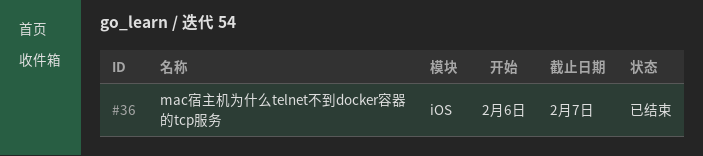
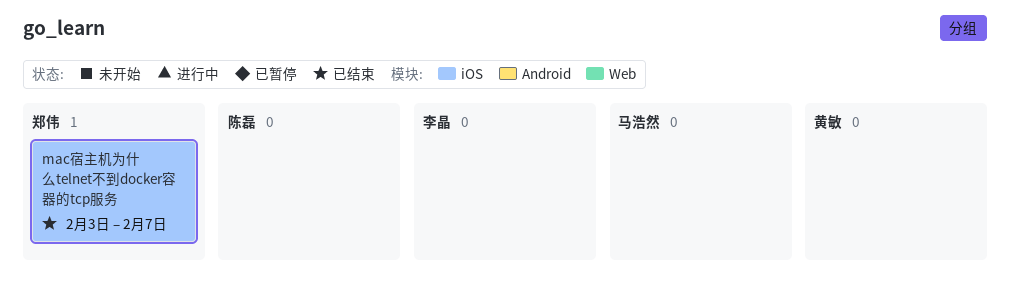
mac宿主机为什么telnet不到docker容器的tcp服务, start: Feb 6 -> Feb 3

